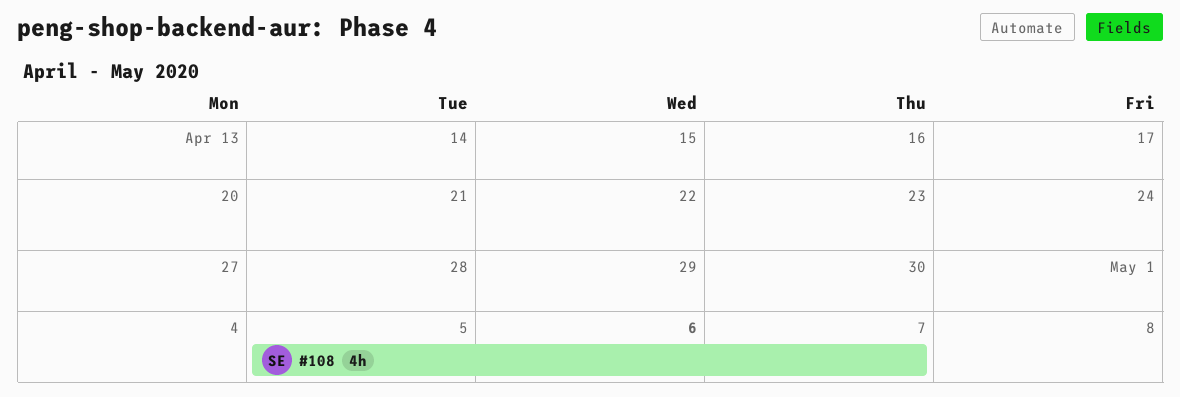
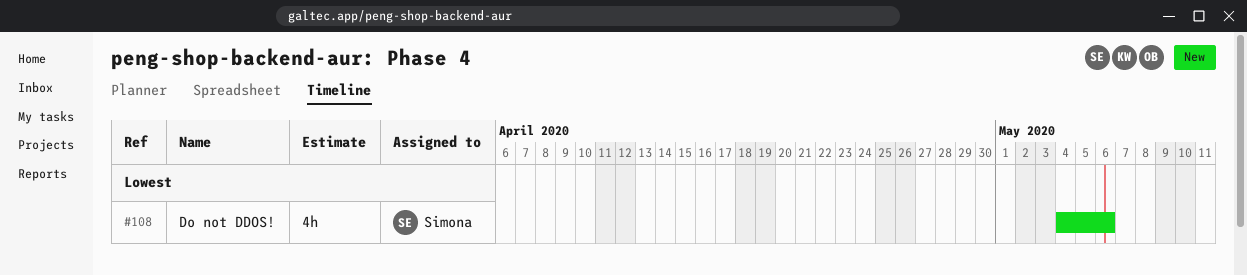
#108, start: May 5 -> May 4
#108, due: May 7 -> May 6

